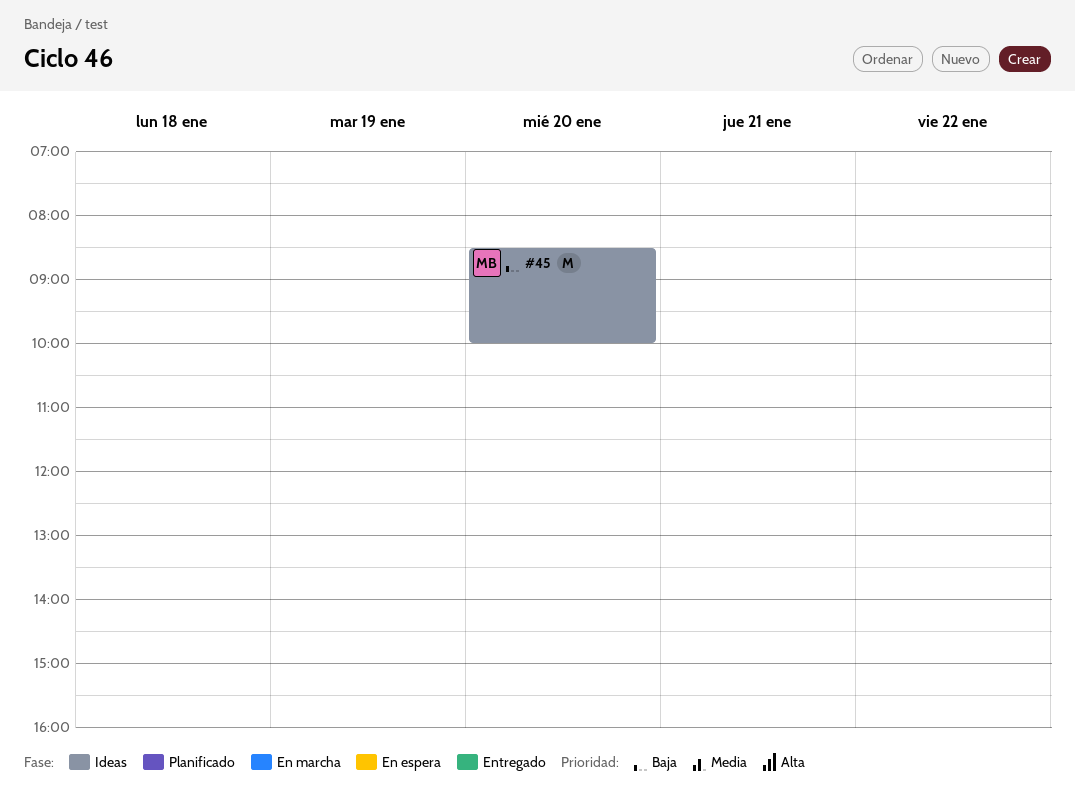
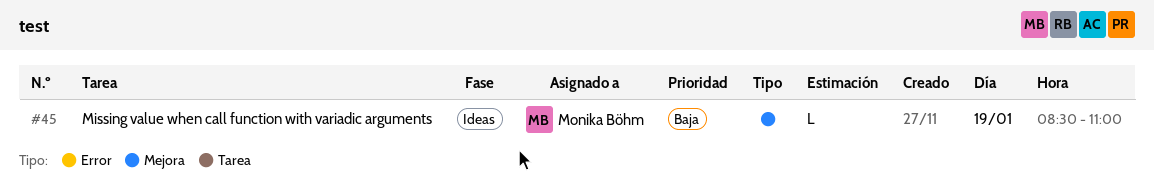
#45, estimate: M -> L
#45, day: Jan 20 -> Jan 19
#45, ends: 10:00 -> 11:00

